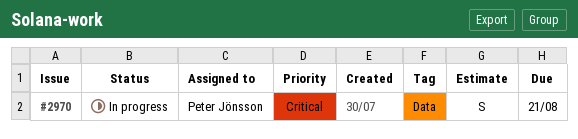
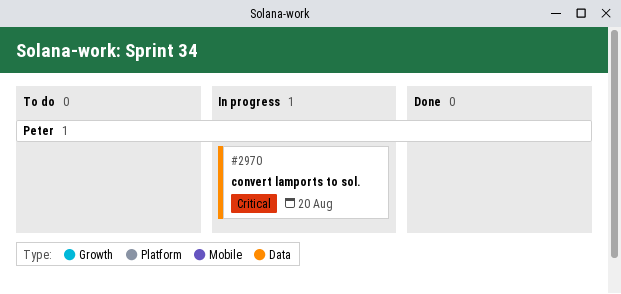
#2970, due: Aug 21 -> Aug 20

